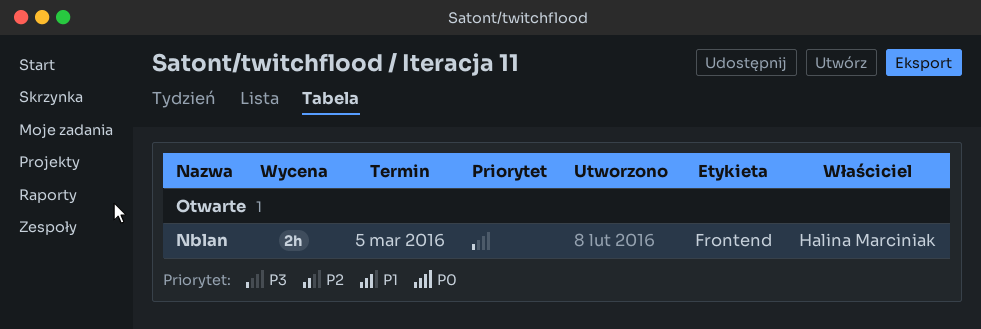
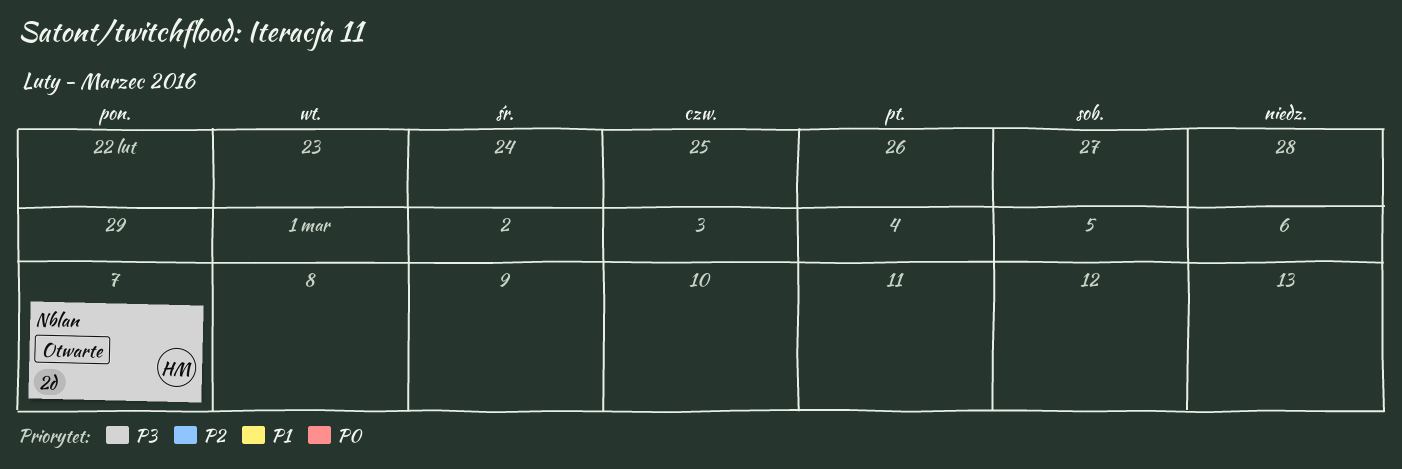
Nblan, estimate: 2h -> 2d
Nblan, due: Mar 5 -> Mar 7

